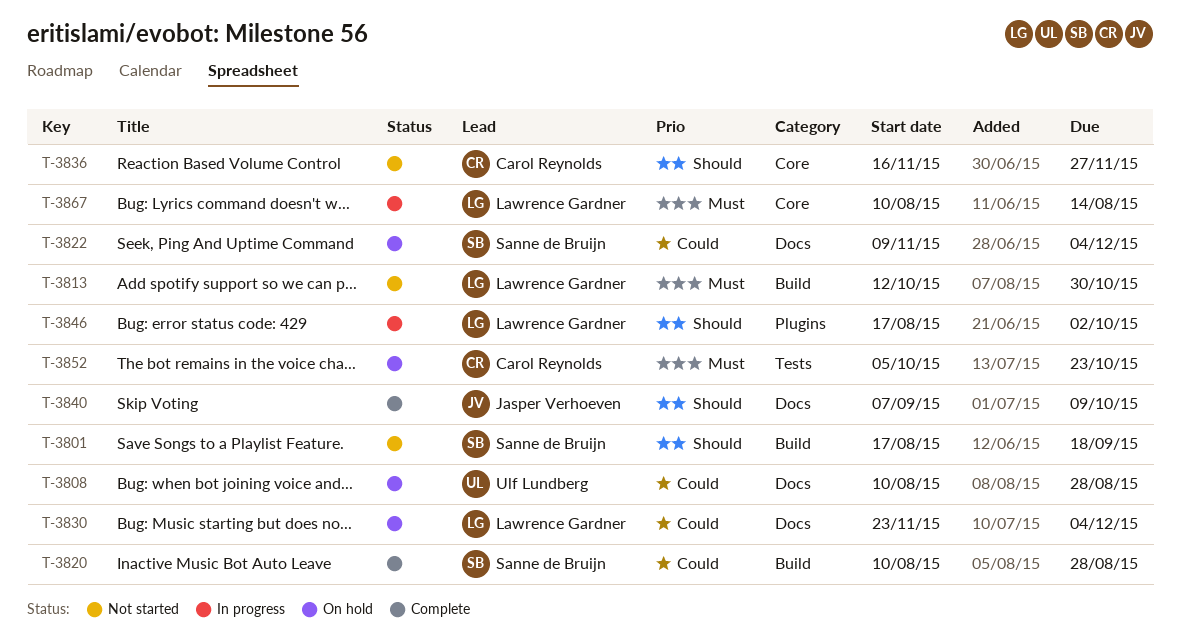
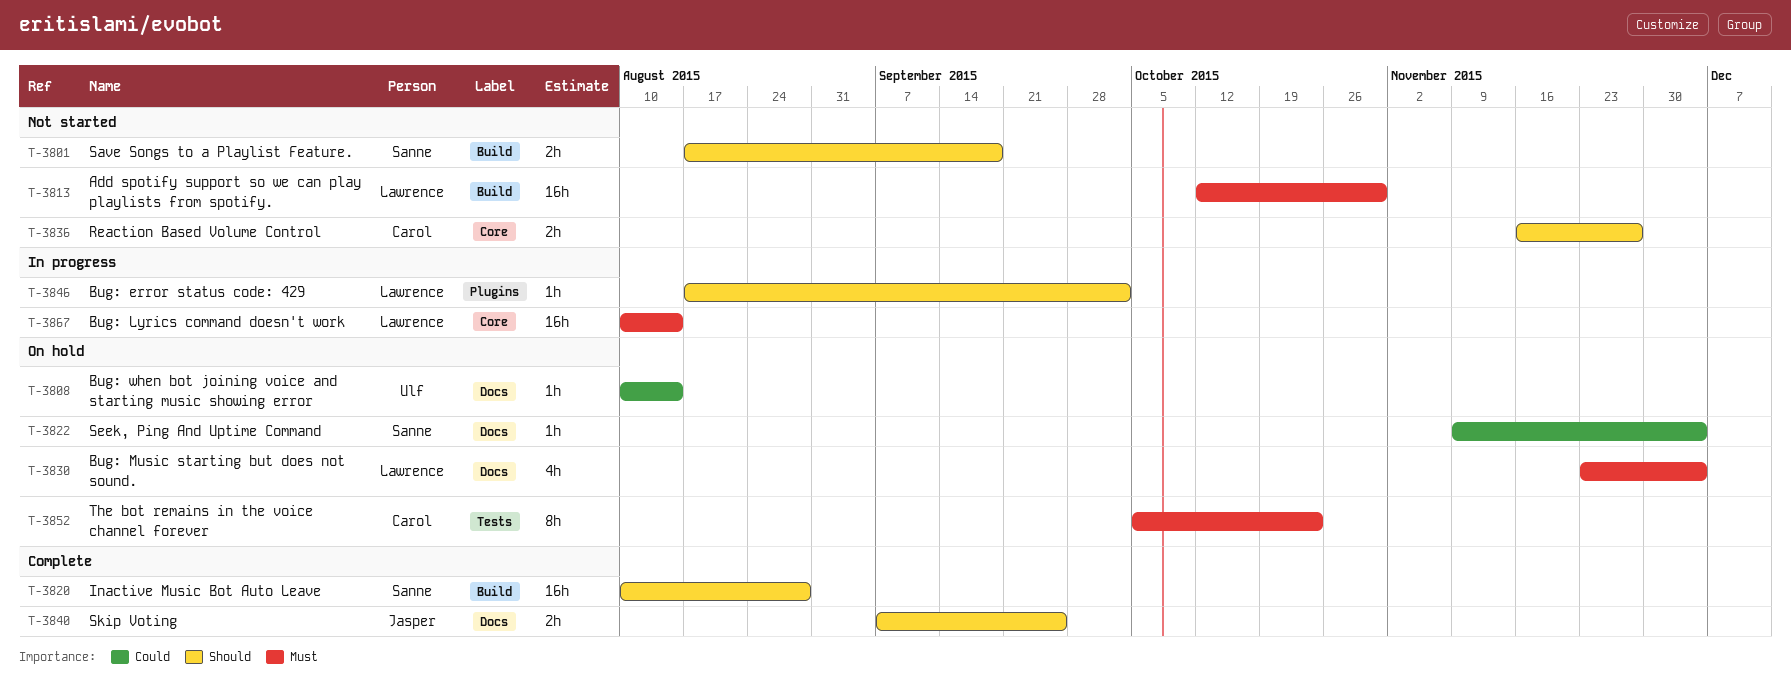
T-3808, due: Aug 28 -> Aug 14
T-3820, priority: Could -> Should
T-3830, priority: Could -> Must
T-3840, due: Oct 9 -> Sep 25

